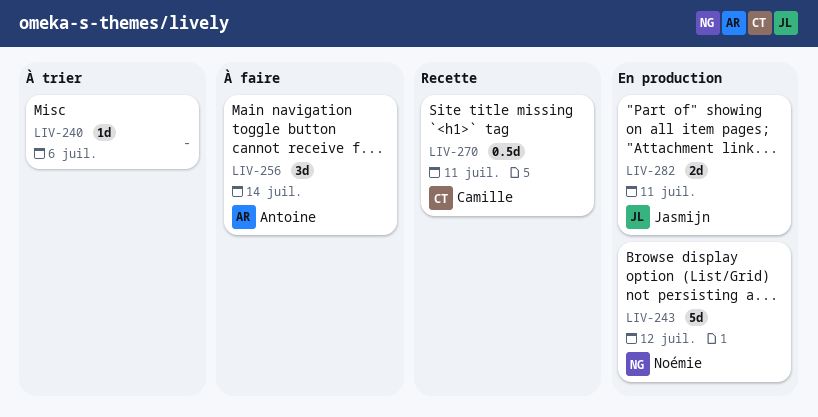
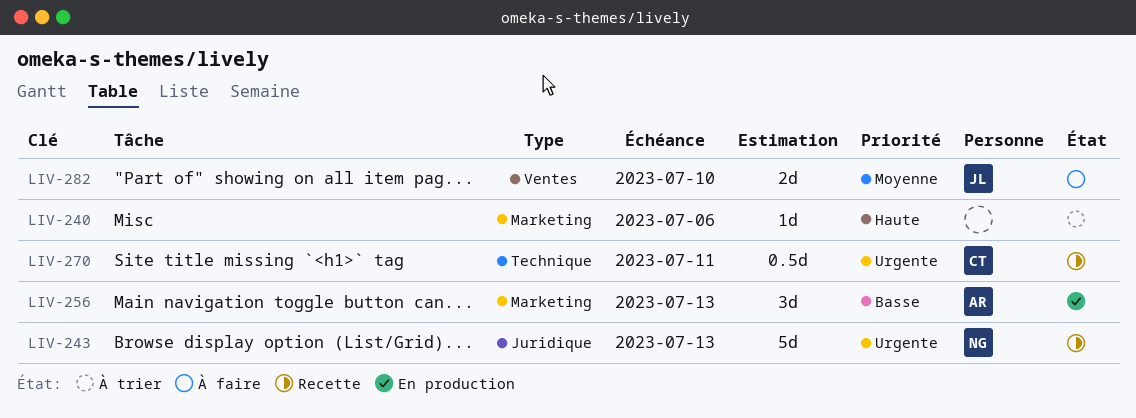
LIV-243, status: En production -> Recette
LIV-243, due: Jul 12 -> Jul 13
LIV-256, status: À faire -> En production
LIV-256, due: Jul 14 -> Jul 13
LIV-282, status: En production -> À faire
LIV-282, due: Jul 11 -> Jul 10

